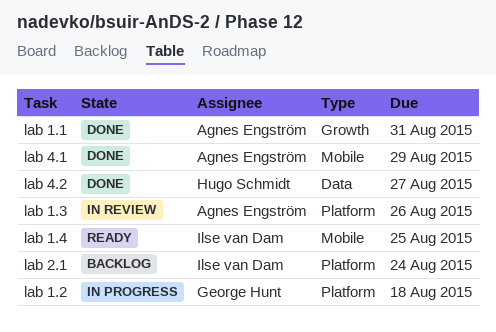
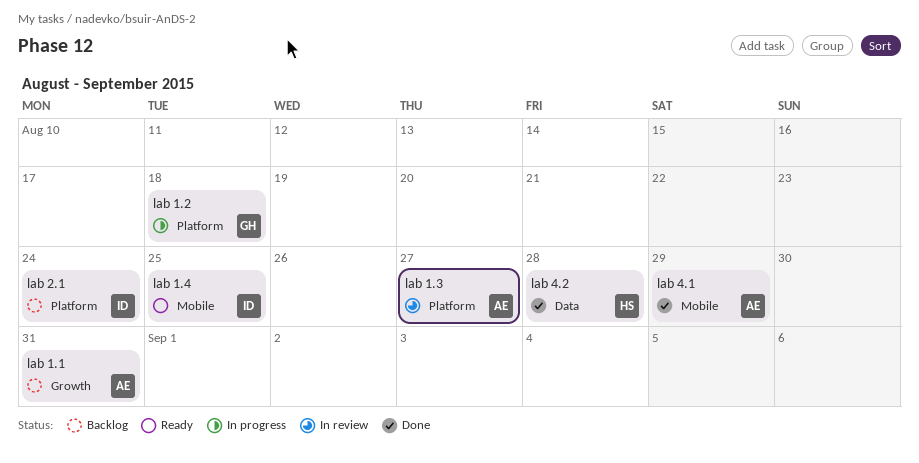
lab 1.1, status: Done -> Backlog
lab 1.3, due: Aug 26 -> Aug 27
lab 4.2, due: Aug 27 -> Aug 28

